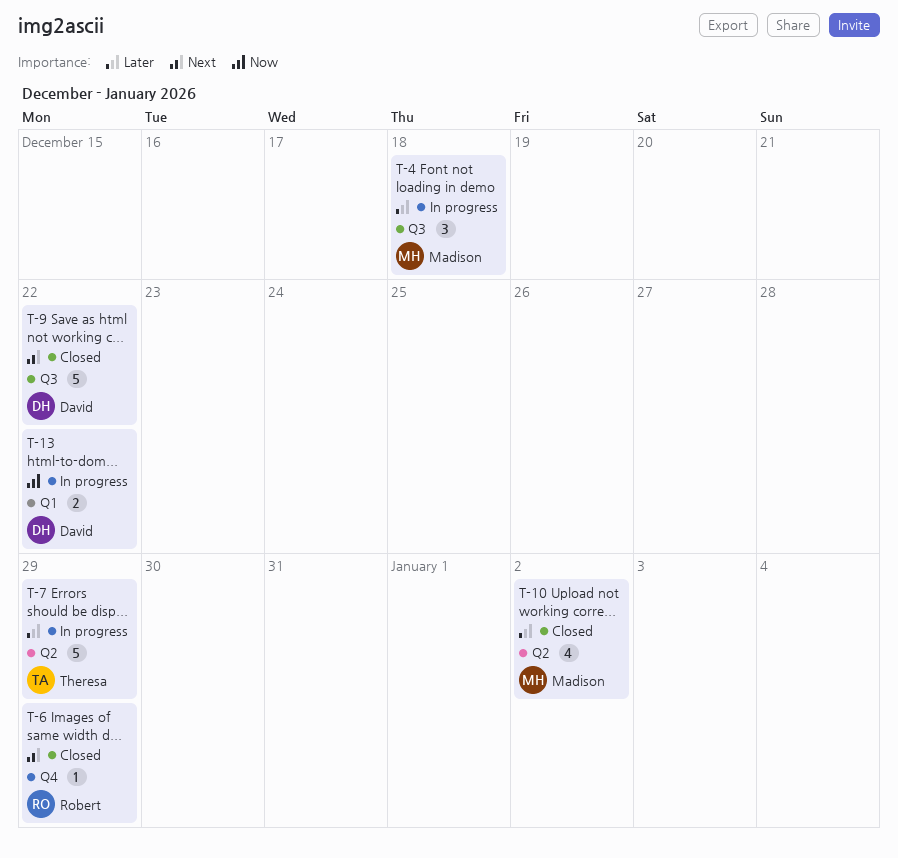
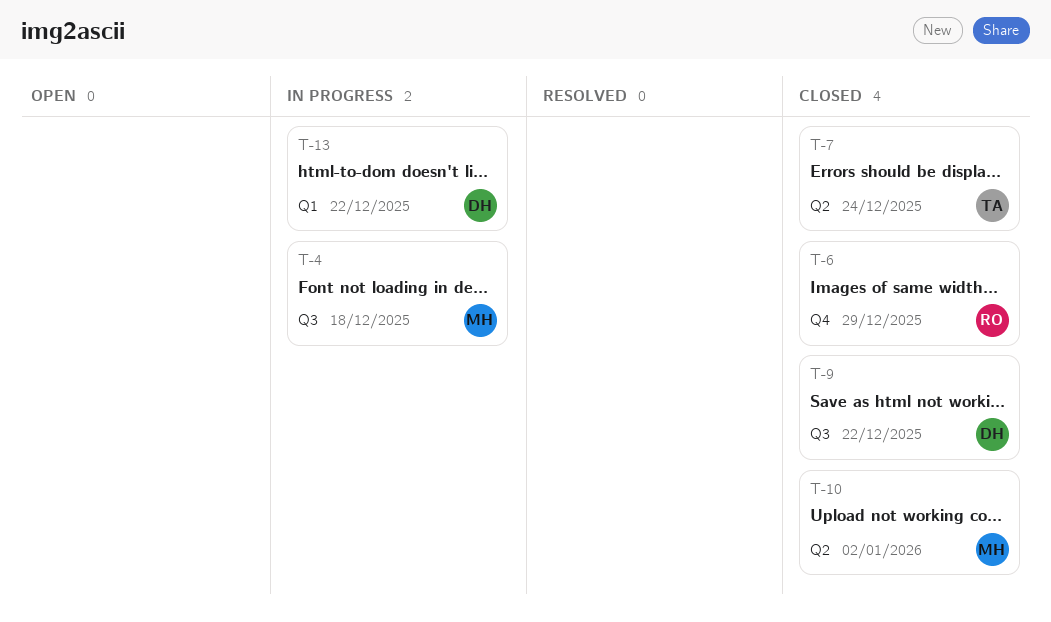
T-7, status: In progress -> Closed
T-7, due: Dec 29 -> Dec 24

